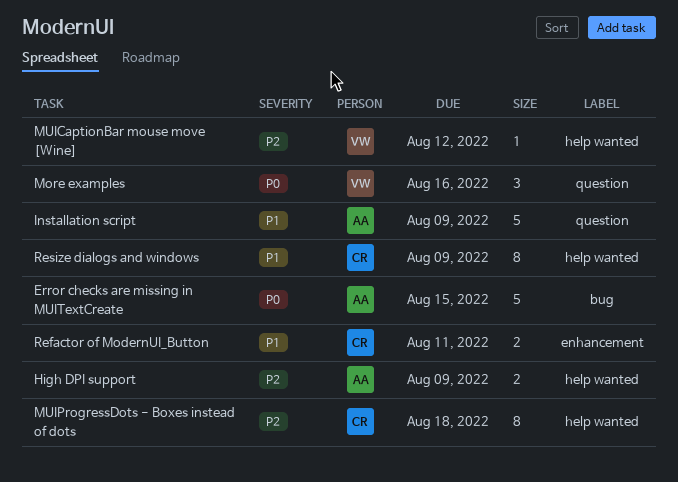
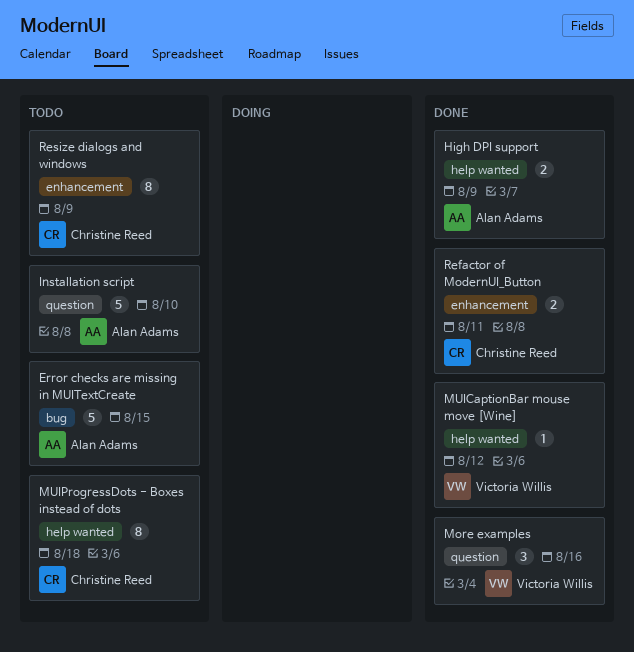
Installation script, due: Aug 9 -> Aug 10
Resize dialogs and windows, label: help wanted -> enhancement

